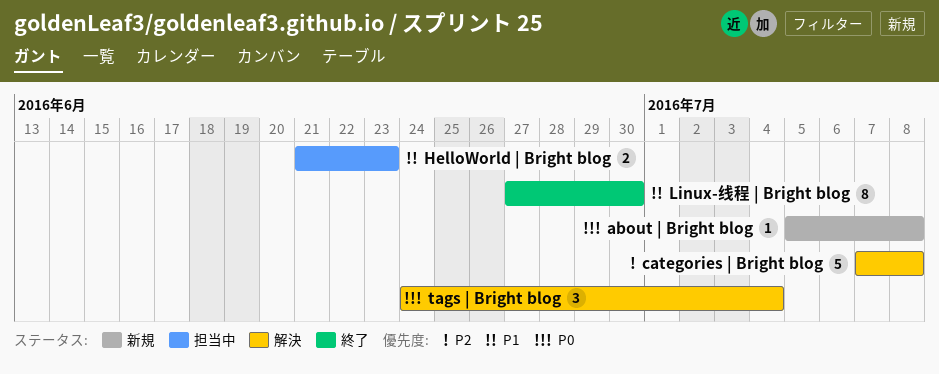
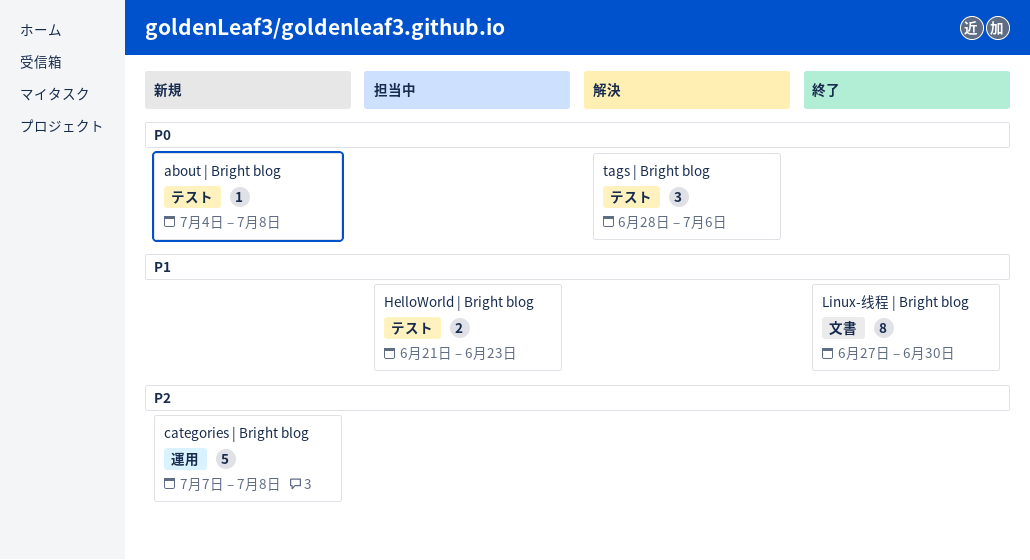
about | Bright blog, start: Jul 5 -> Jul 4
categories | Bright blog, status: 解決 -> 新規
tags | Bright blog, start: Jun 24 -> Jun 28
tags | Bright blog, due: Jul 4 -> Jul 6

